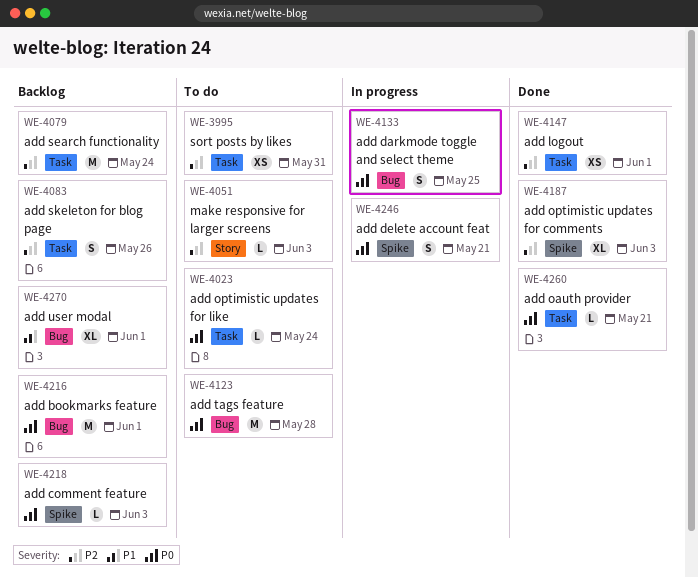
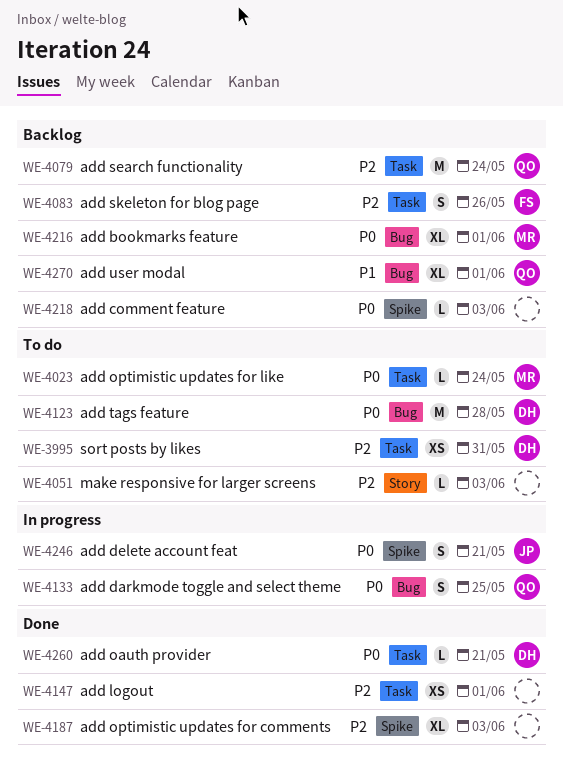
WE-4216, estimate: M -> XL

